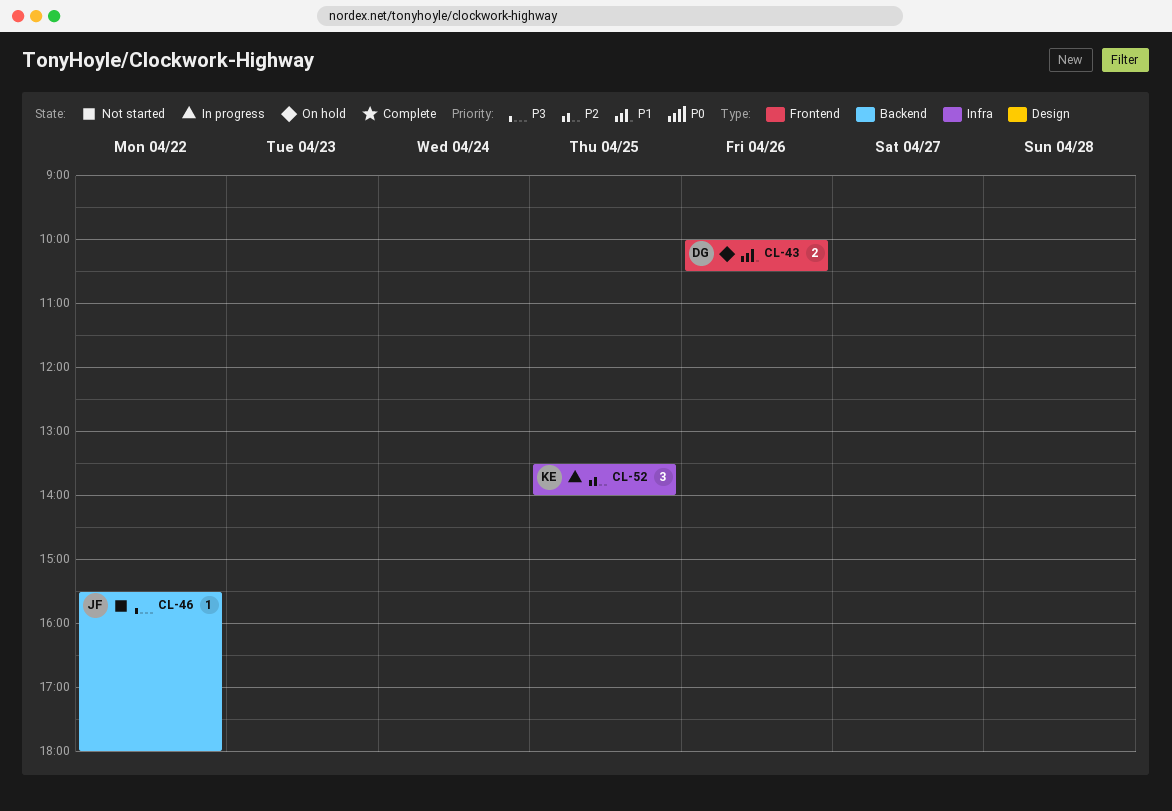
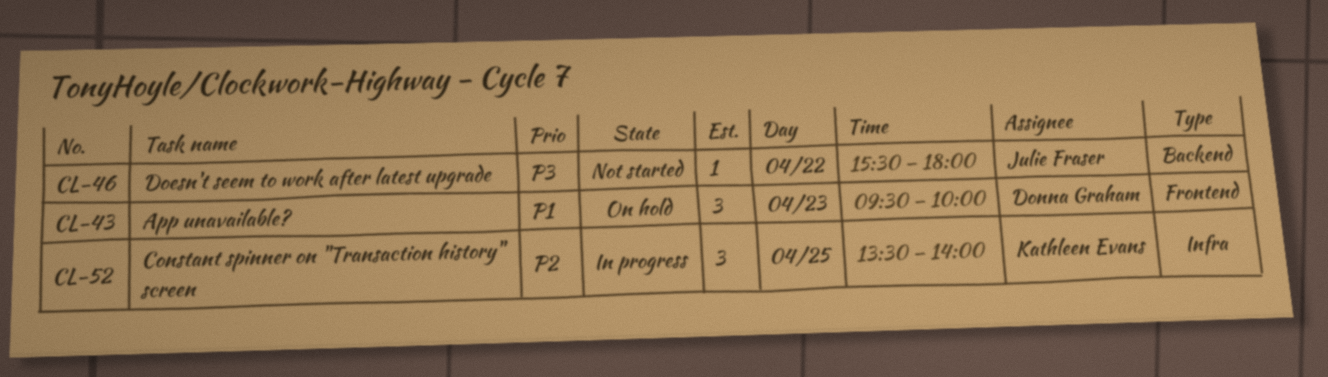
CL-43, estimate: 2 -> 3
CL-43, day: Apr 26 -> Apr 23
CL-43, begins: 10:00 -> 09:30
CL-43, ends: 10:30 -> 10:00

